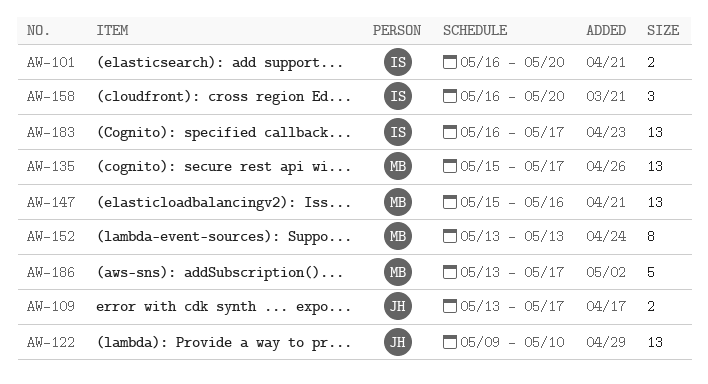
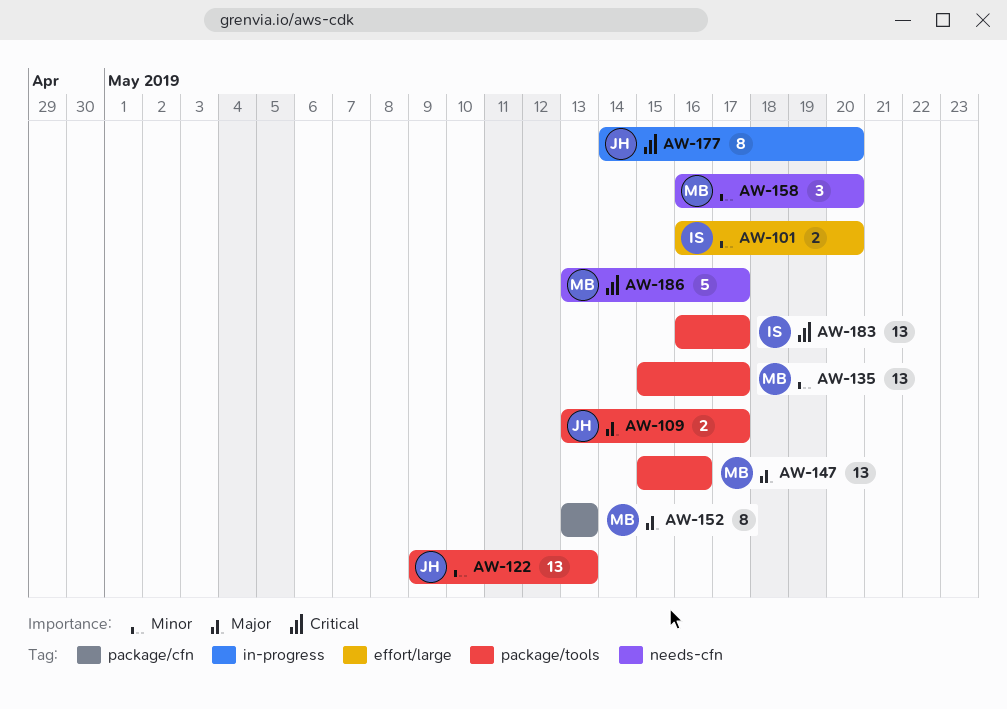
AW-122, due: May 10 -> May 13
AW-158, owner: IS -> MB
AW-177: none -> present

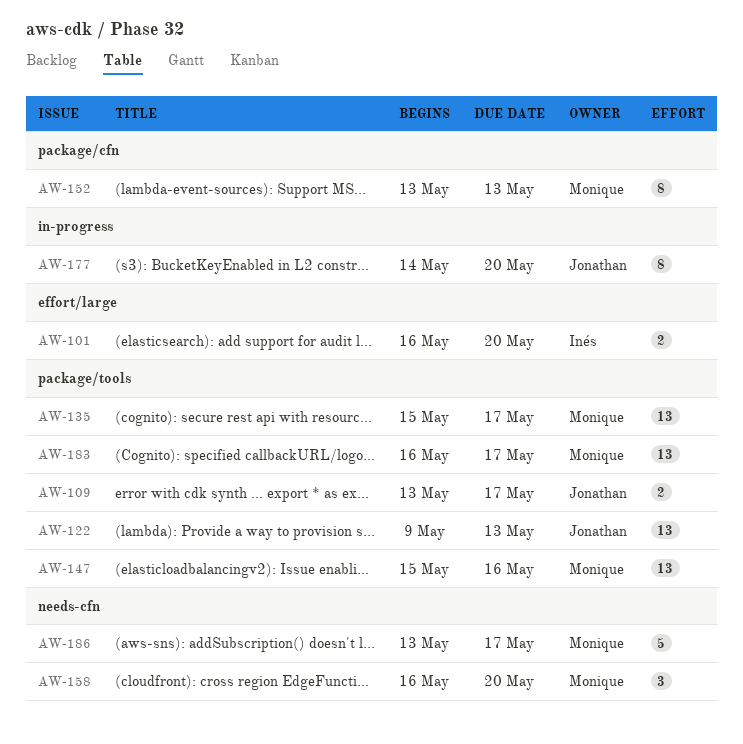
AW-183, owner: Inés -> Monique

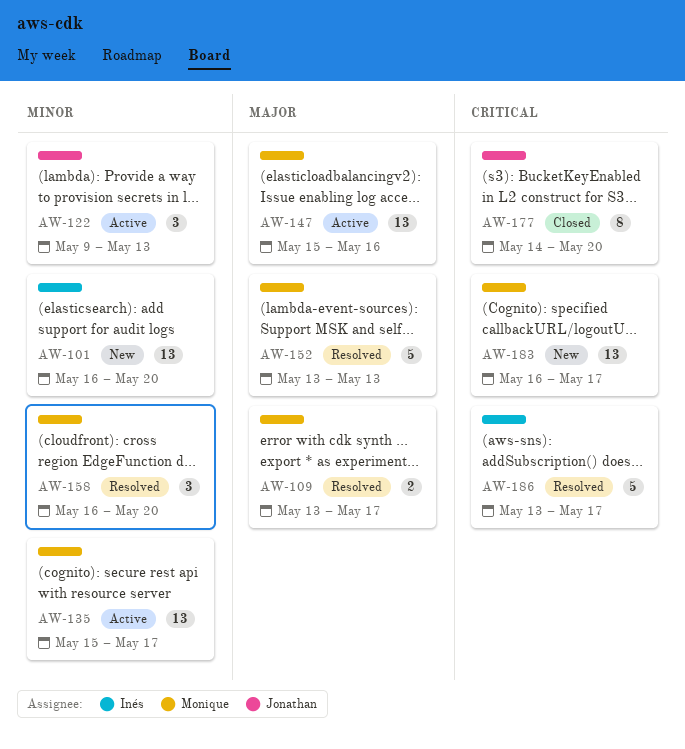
AW-101, estimate: 2 -> 13
AW-109, owner: Jonathan -> Monique
AW-122, estimate: 13 -> 3
AW-152, estimate: 8 -> 5
AW-186, owner: Monique -> Inés

